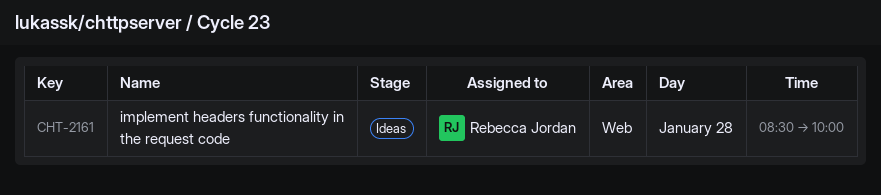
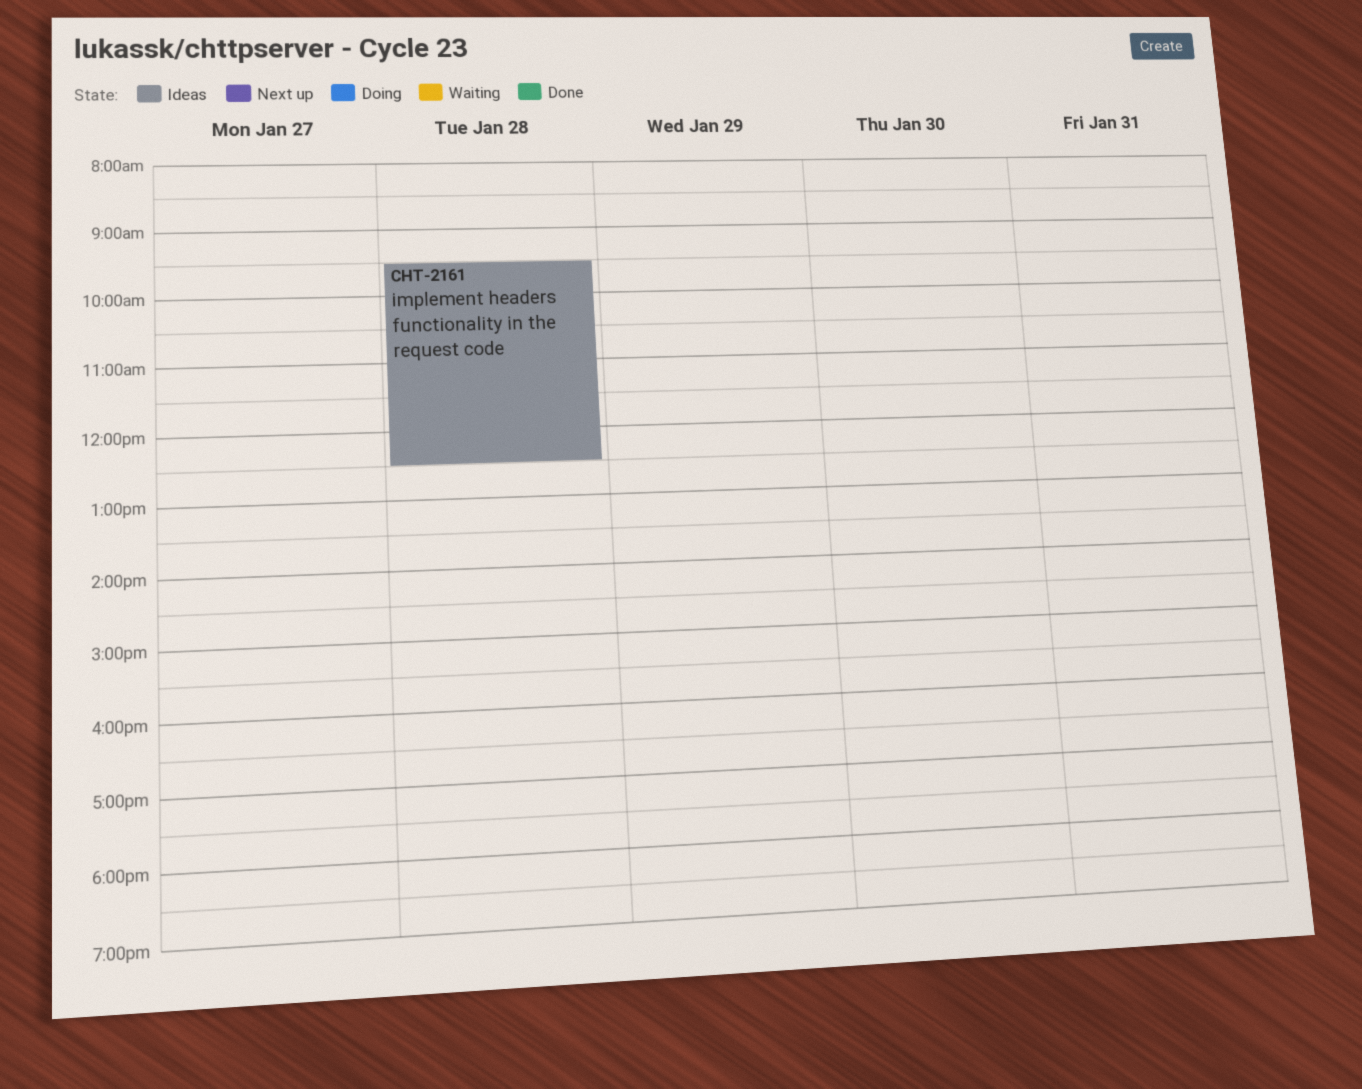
CHT-2161, begins: 08:30 -> 09:30
CHT-2161, ends: 10:00 -> 12:30

